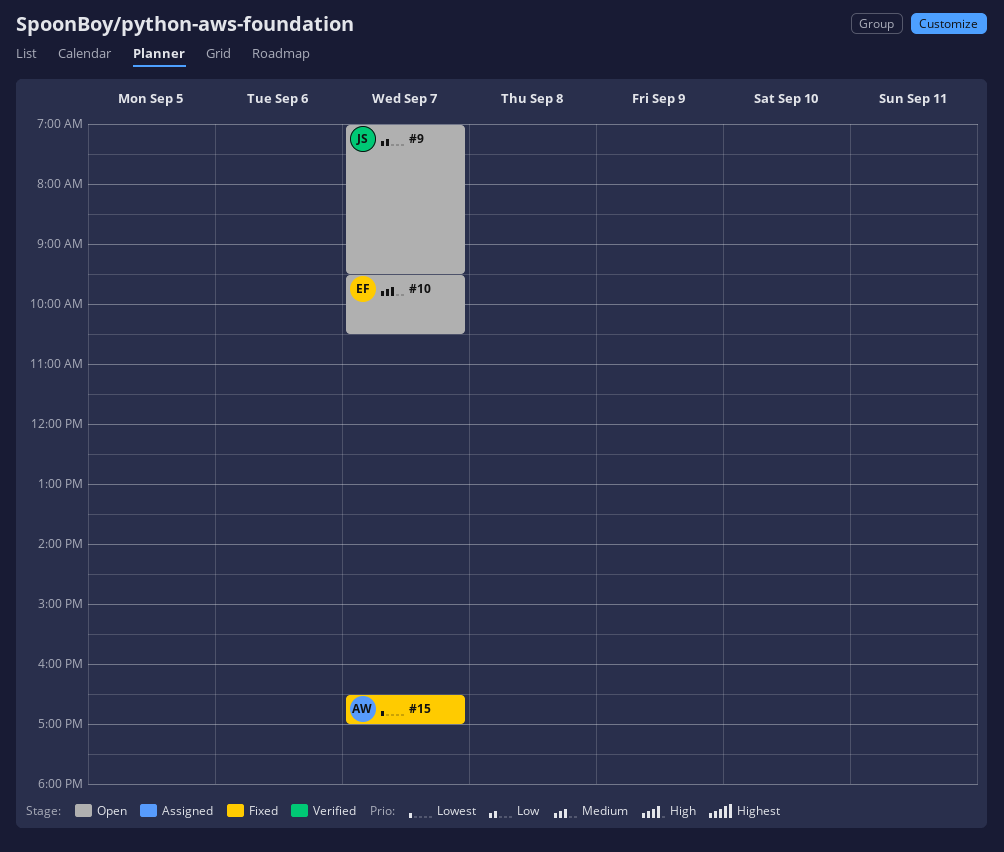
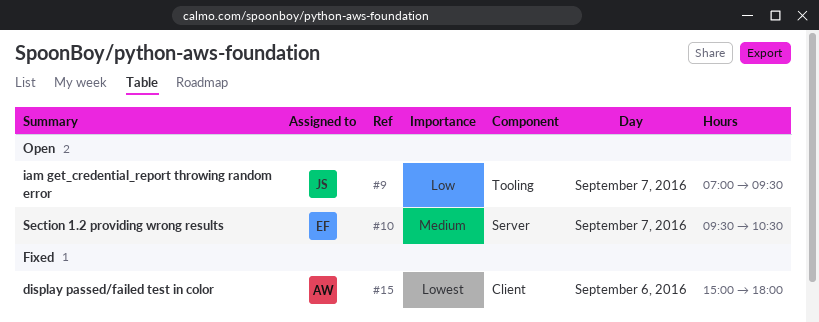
#15, day: Sep 7 -> Sep 6
#15, begins: 16:30 -> 15:00
#15, ends: 17:00 -> 18:00

